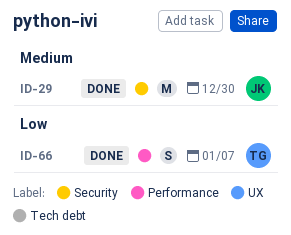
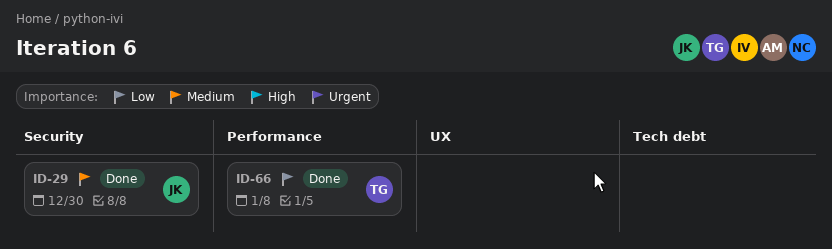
ID-66, due: Jan 7 -> Jan 8

